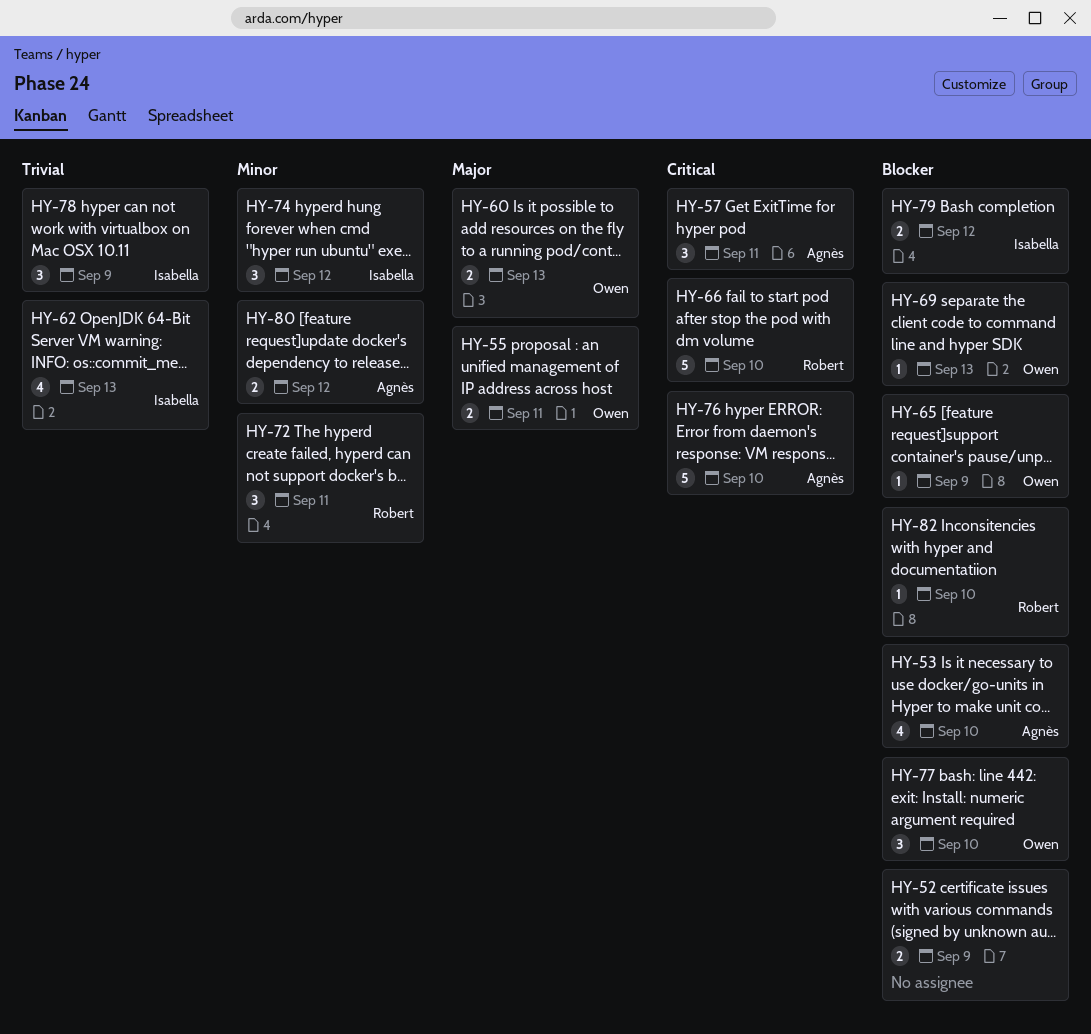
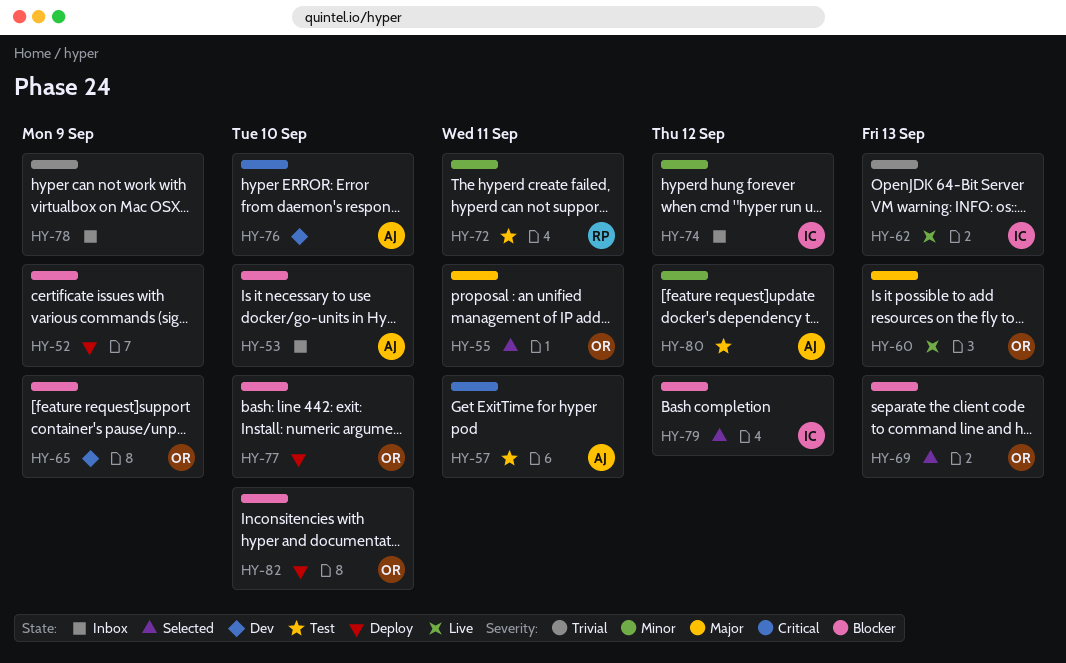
HY-66: present -> none
HY-78, owner: Isabella -> none
HY-82, owner: Robert -> Owen

